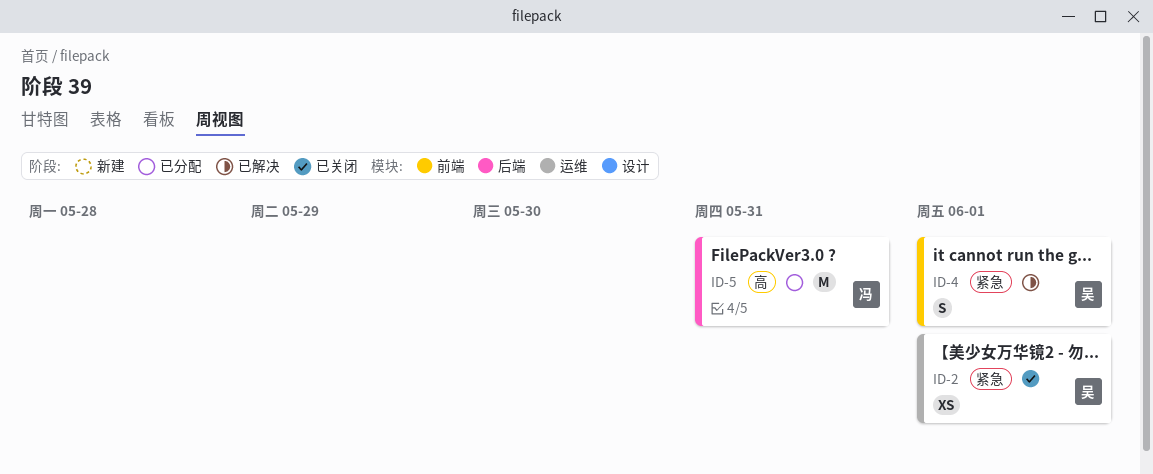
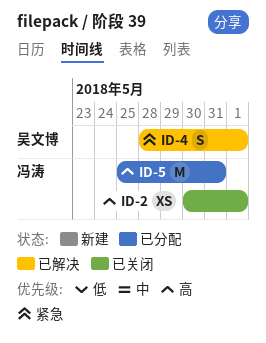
ID-2, owner: 吴文博 -> 冯涛
ID-2, priority: 紧急 -> 高

